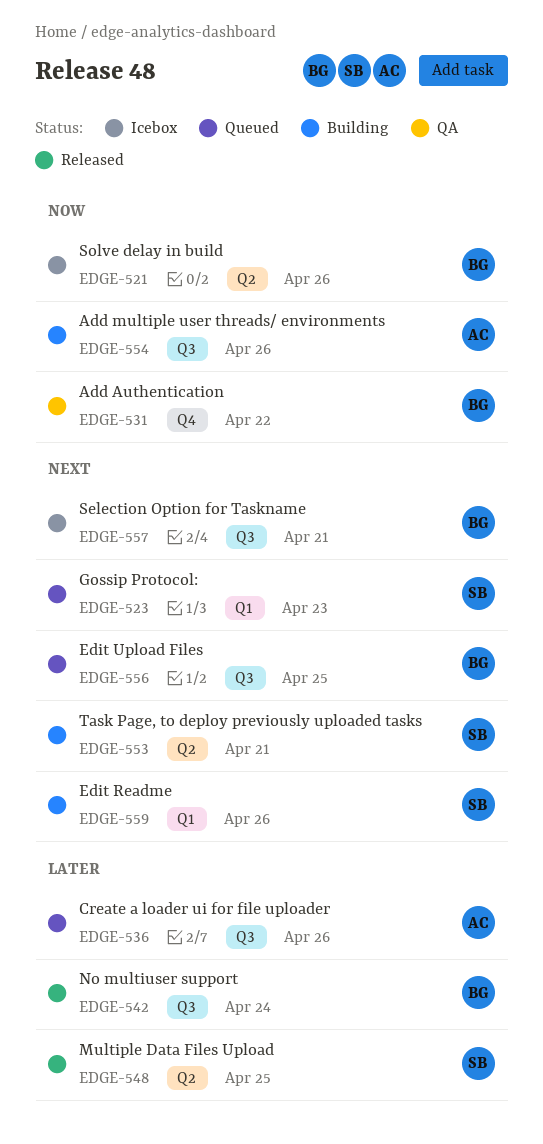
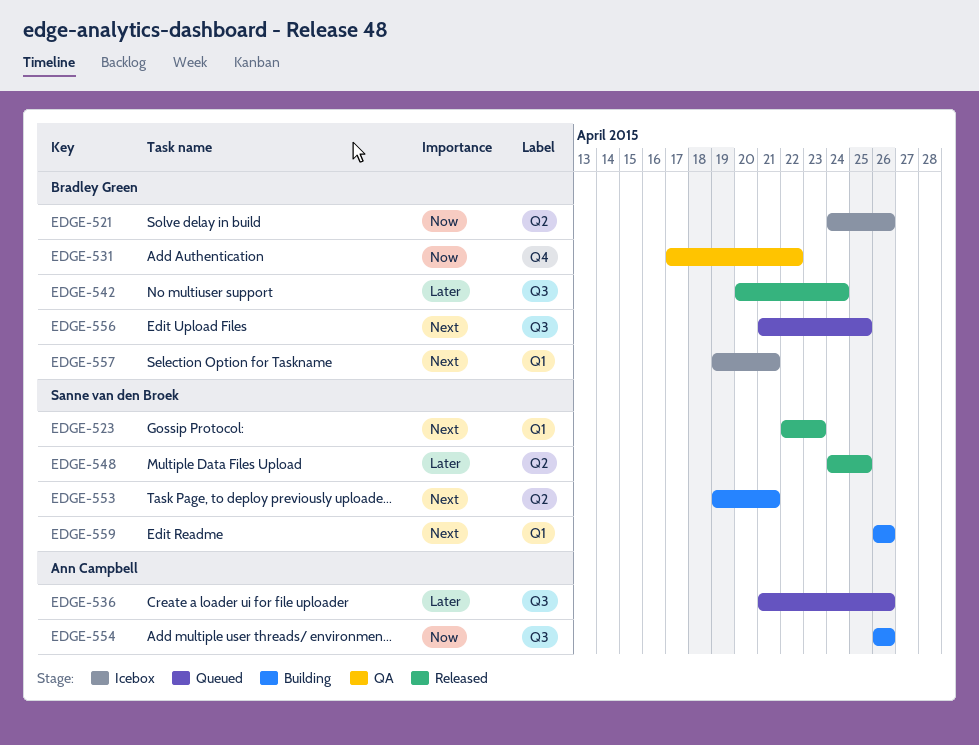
EDGE-523, status: Queued -> Released
EDGE-557, label: Q3 -> Q1

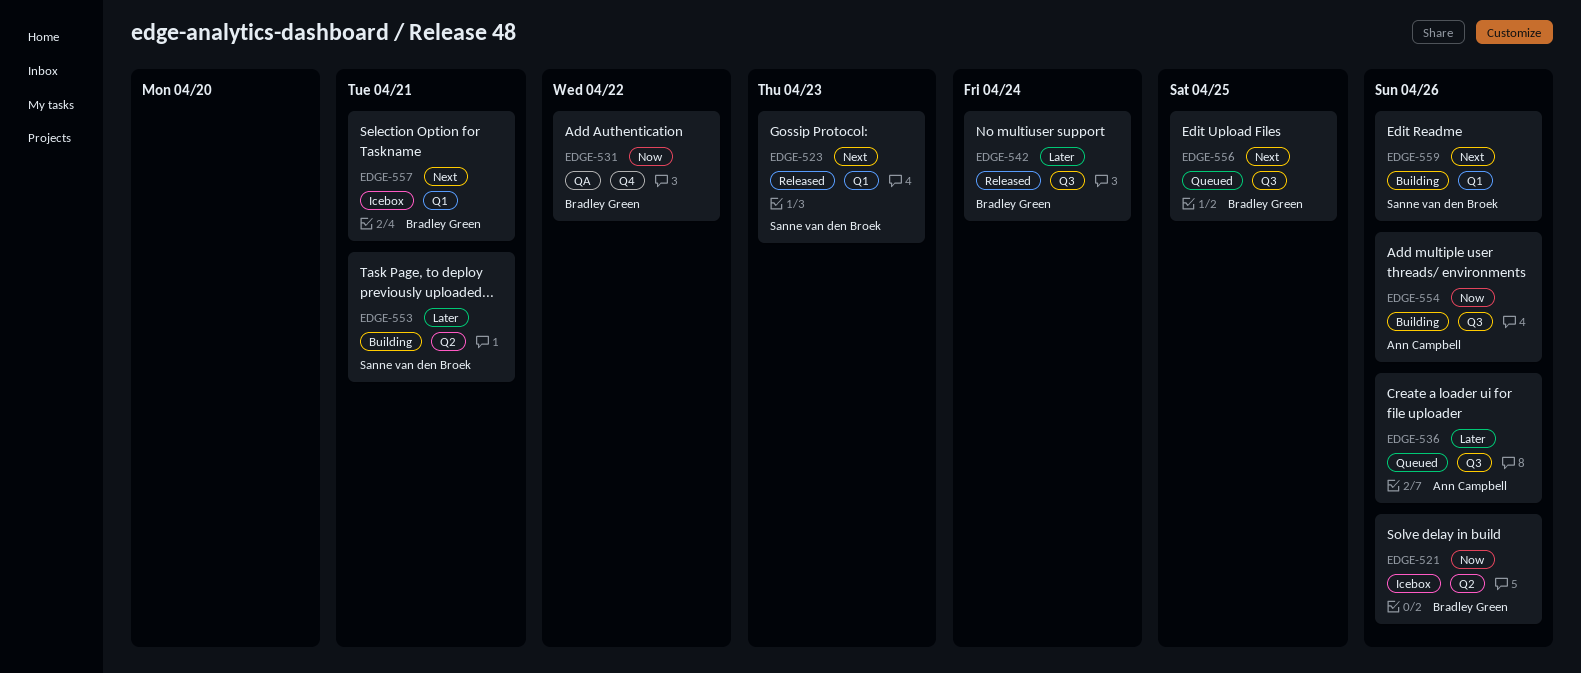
EDGE-548: present -> none
EDGE-553, priority: Next -> Later

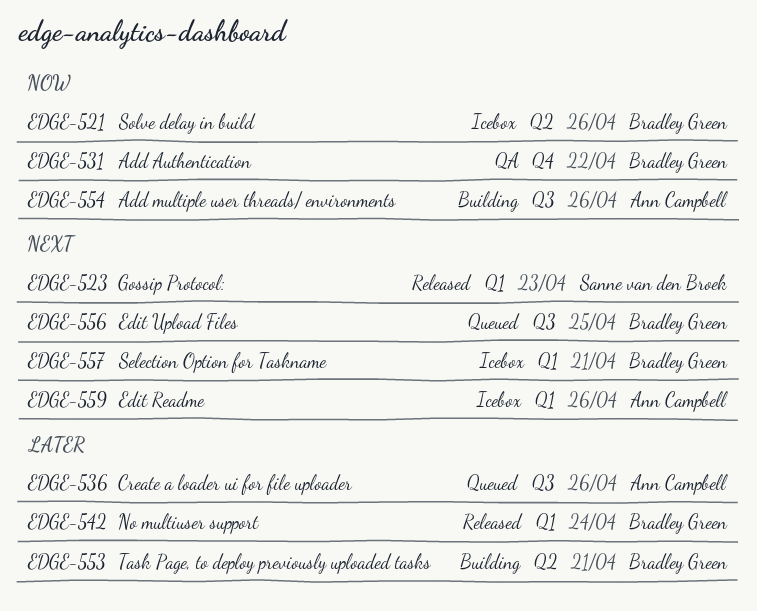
EDGE-542, label: Q3 -> Q1
EDGE-553, owner: Sanne van den Broek -> Bradley Green
EDGE-559, status: Building -> Icebox
EDGE-559, owner: Sanne van den Broek -> Ann Campbell

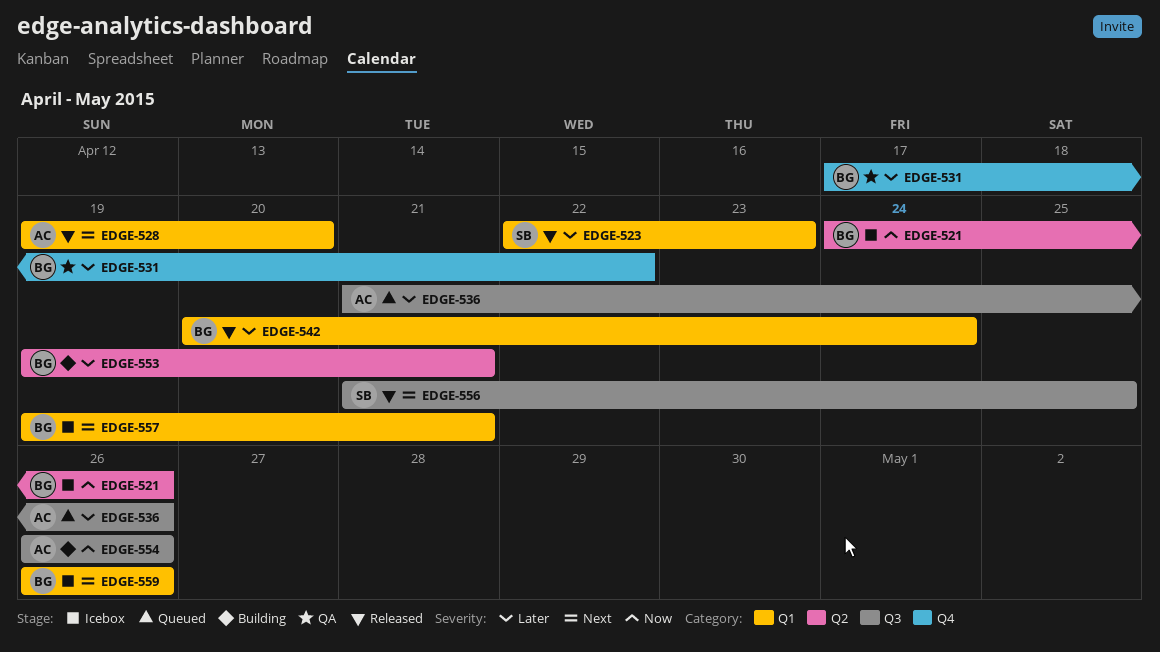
EDGE-523, priority: Next -> Later
EDGE-528: none -> present
EDGE-531, priority: Now -> Later
EDGE-556, status: Queued -> Released
EDGE-556, owner: Bradley Green -> Sanne van den Broek
EDGE-559, owner: Ann Campbell -> Bradley Green

